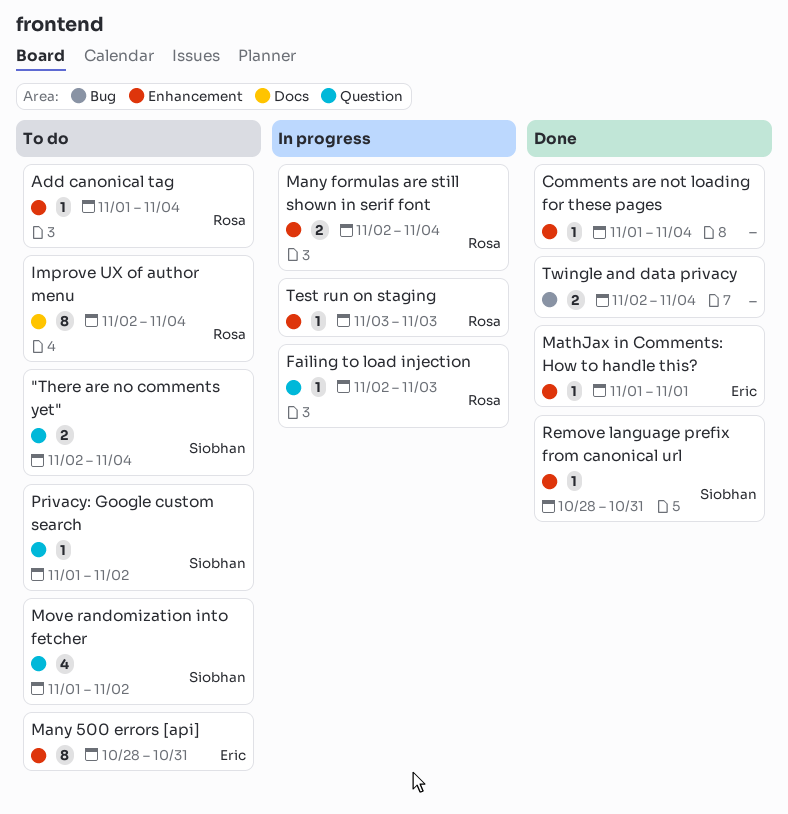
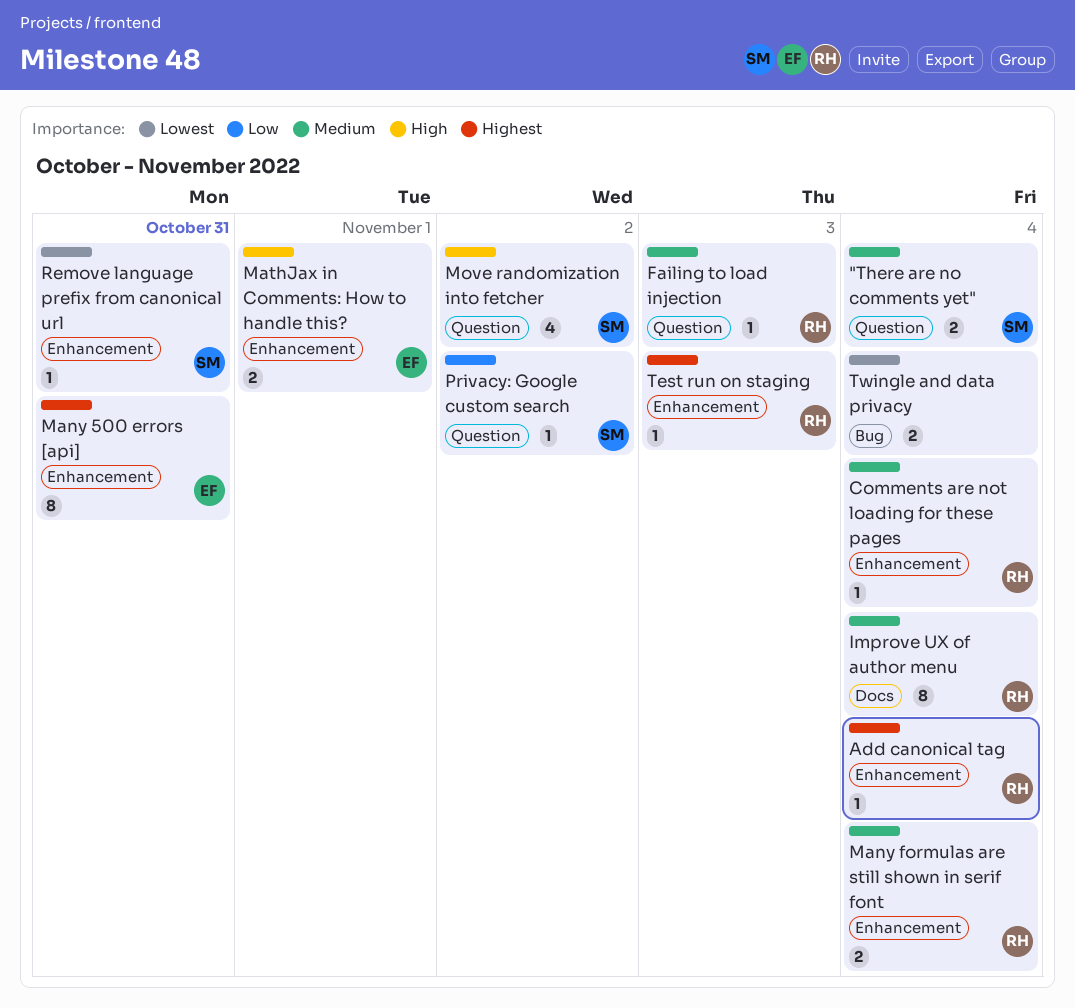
Comments are not loading for these pages, owner: none -> Rosa
MathJax in Comments: How to handle this?, estimate: 1 -> 2

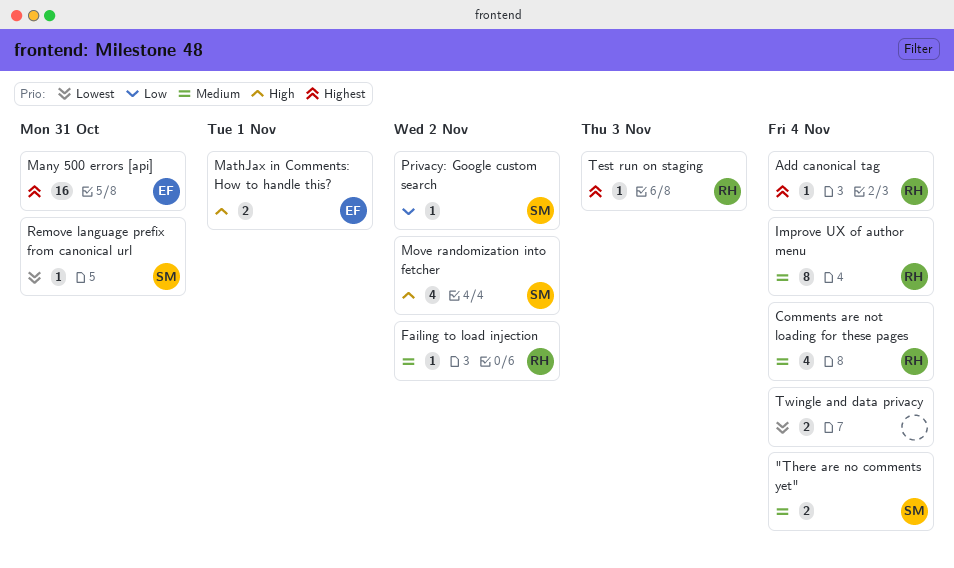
Comments are not loading for these pages, estimate: 1 -> 4
Failing to load injection, due: Nov 3 -> Nov 2
Many 500 errors [api], estimate: 8 -> 16
Many formulas are still shown in serif font: present -> none

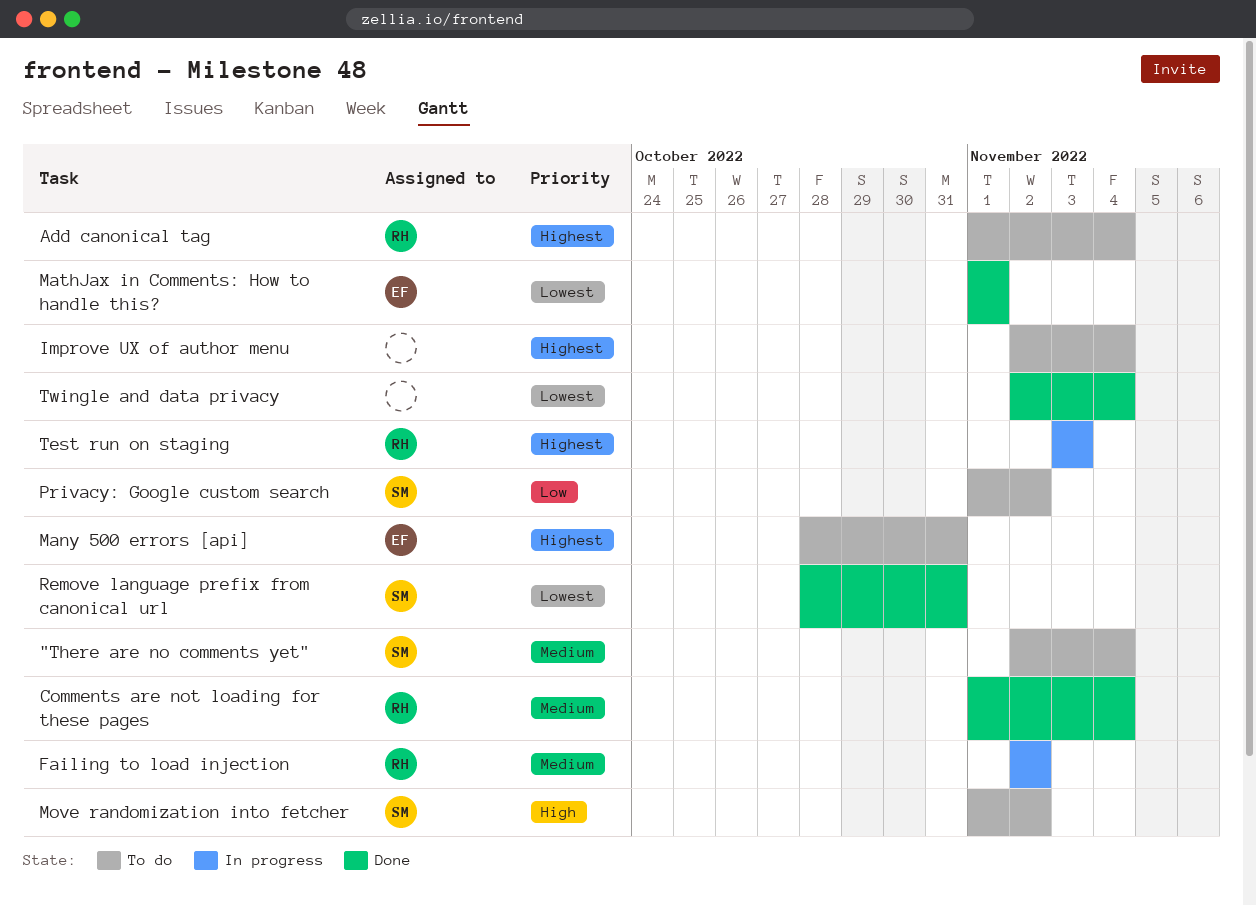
Improve UX of author menu, owner: RH -> none
Improve UX of author menu, priority: Medium -> Highest
MathJax in Comments: How to handle this?, priority: High -> Lowest

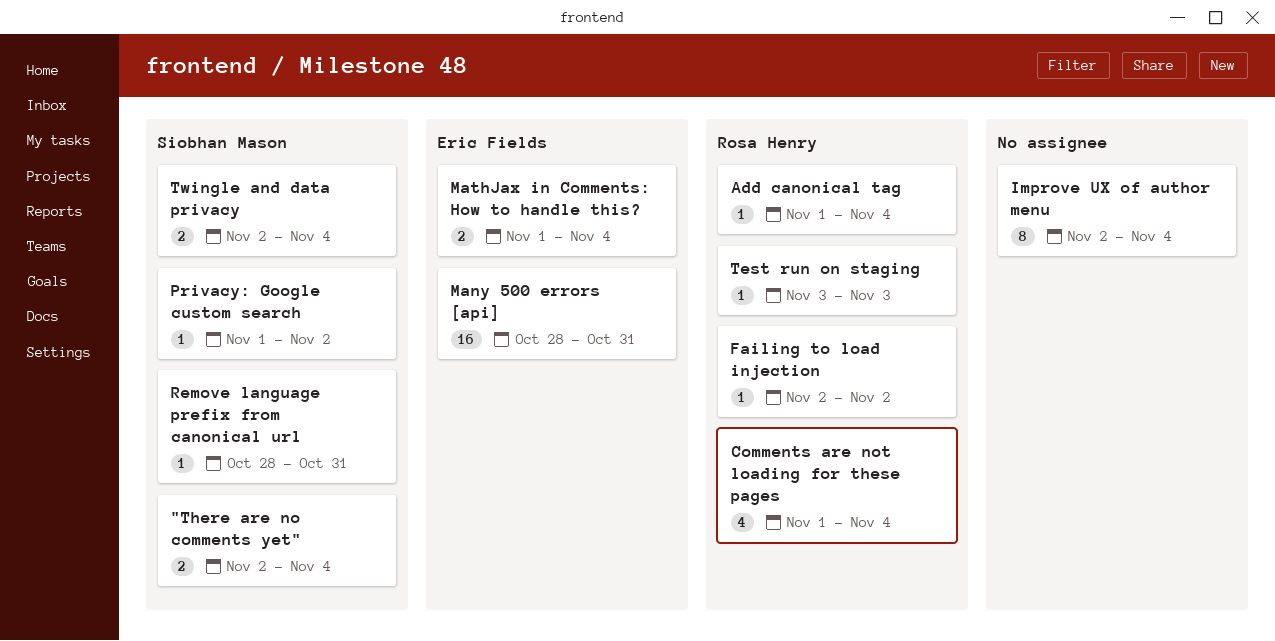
MathJax in Comments: How to handle this?, due: Nov 1 -> Nov 4
Move randomization into fetcher: present -> none
Twingle and data privacy, owner: none -> Siobhan Mason

